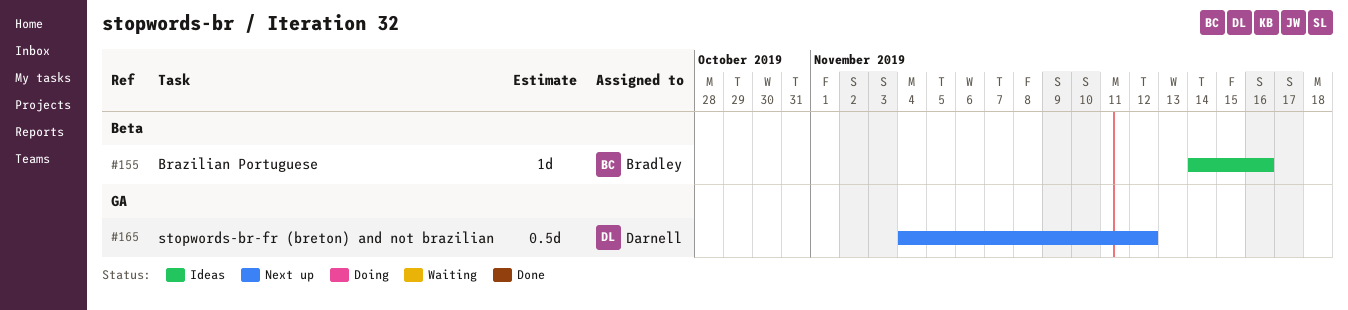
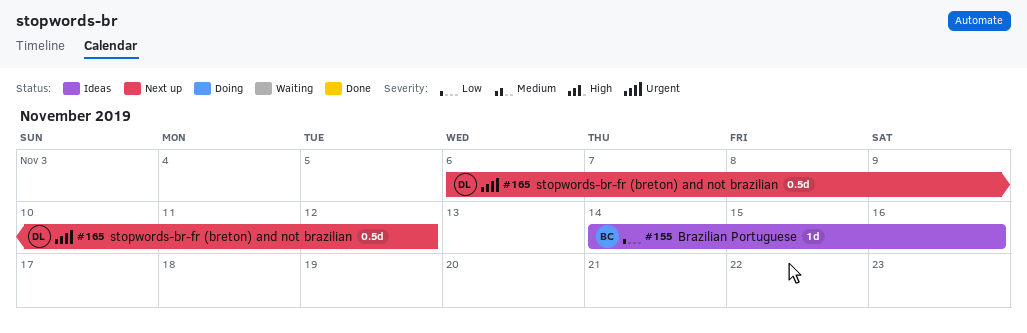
#165, start: Nov 4 -> Nov 6

